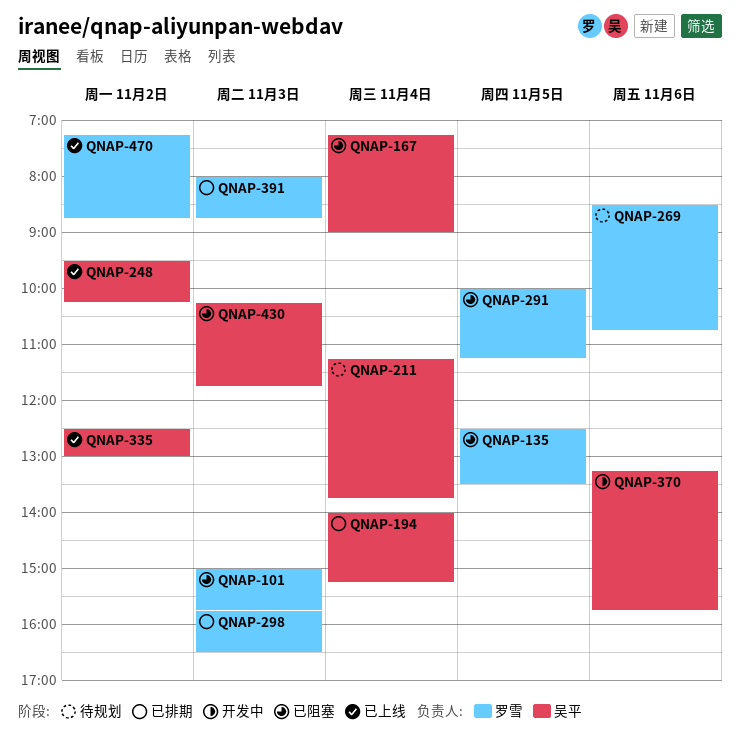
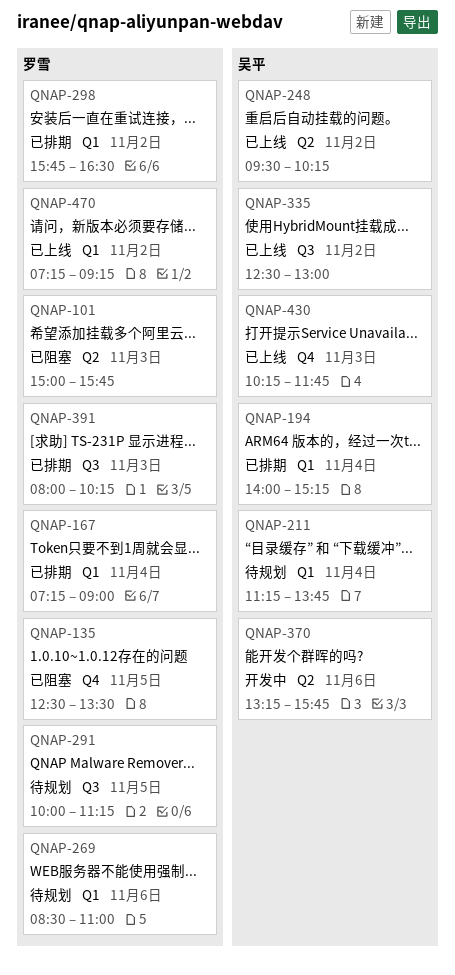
QNAP-167, status: 已阻塞 -> 已排期
QNAP-167, owner: 吴平 -> 罗雪
QNAP-269, ends: 10:45 -> 11:00
QNAP-291, status: 已阻塞 -> 待规划
QNAP-298, day: Nov 3 -> Nov 2
QNAP-391, ends: 08:45 -> 10:15
QNAP-430, status: 已阻塞 -> 已上线
QNAP-470, ends: 08:45 -> 09:15

